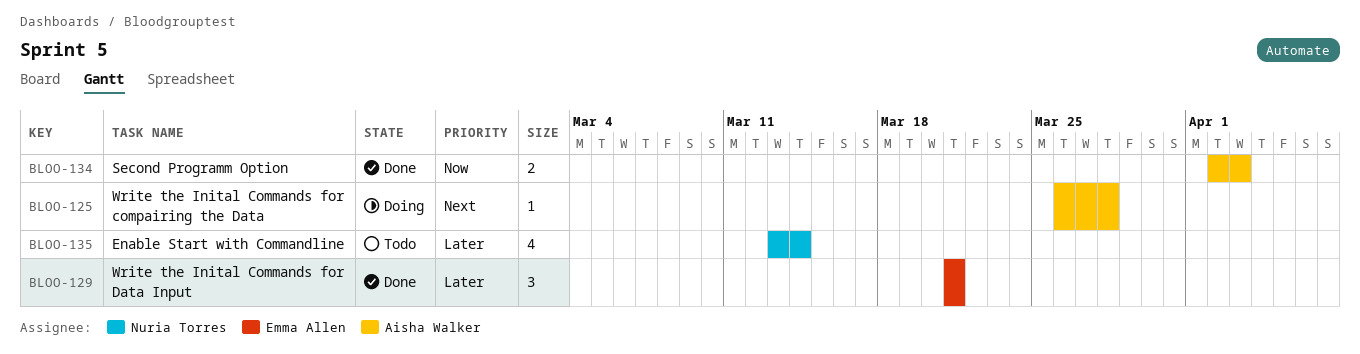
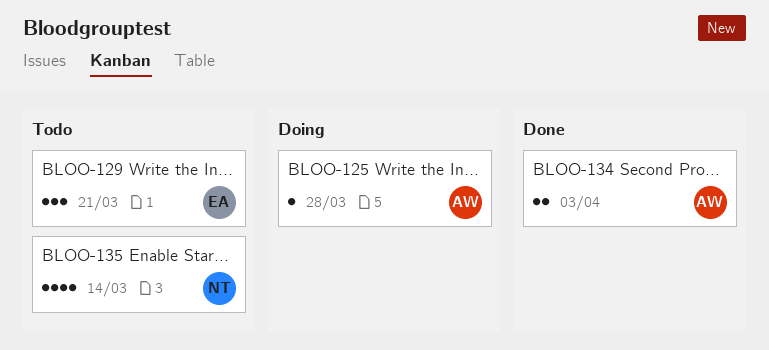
BLOO-129, status: Done -> Todo

